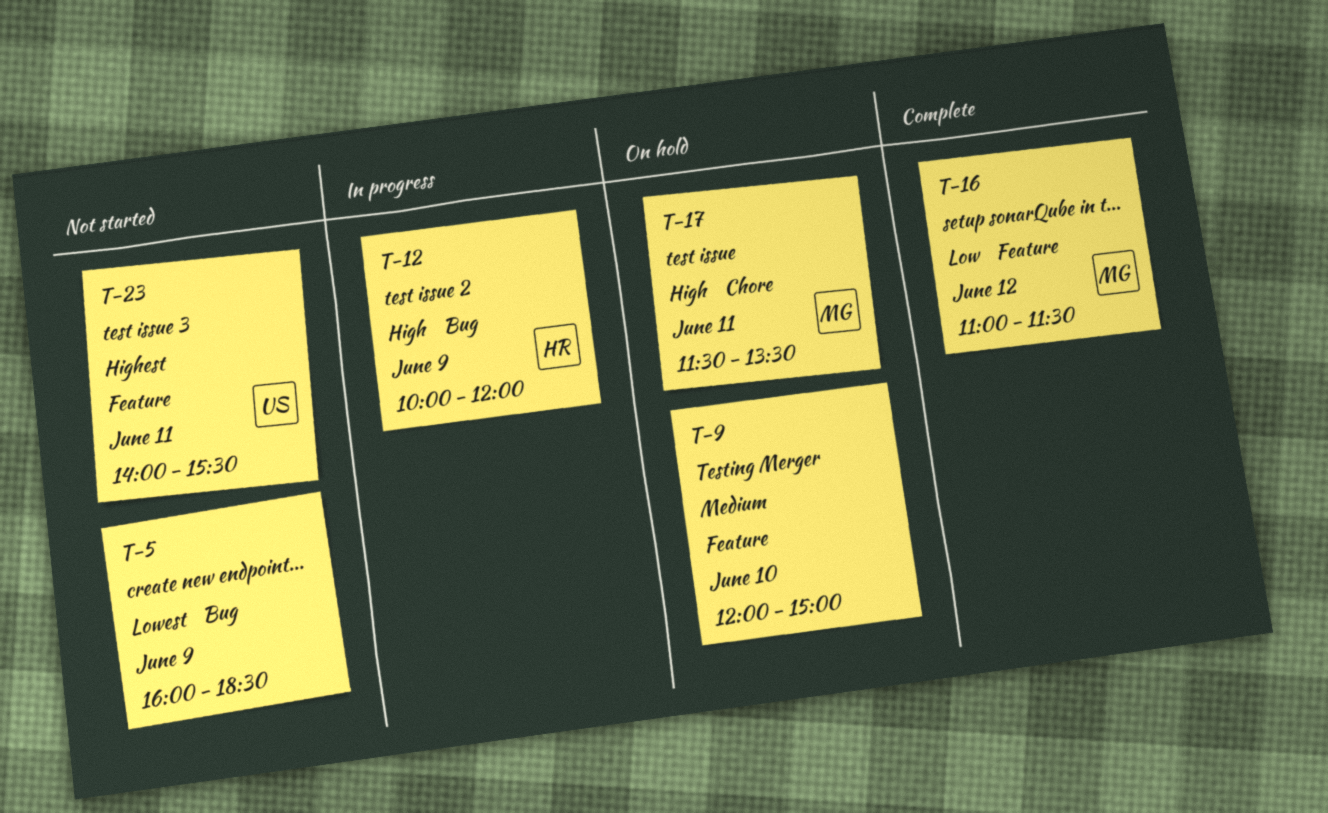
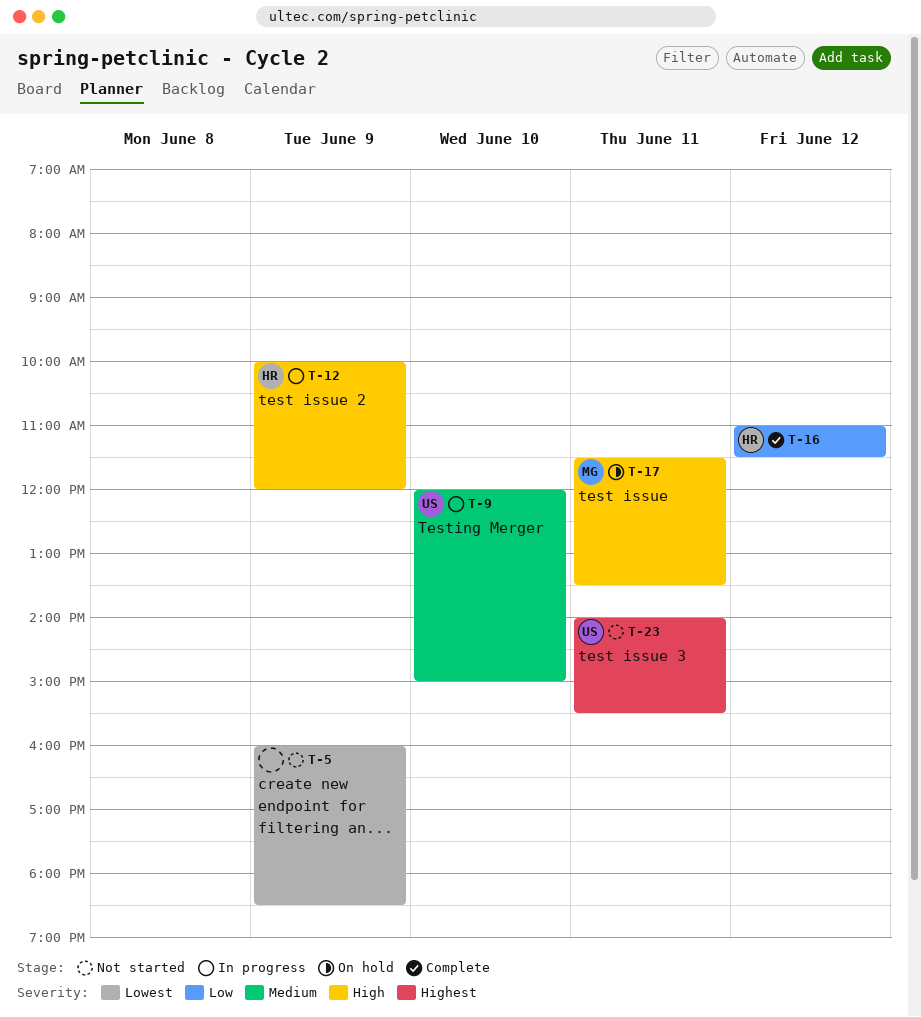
T-9, status: On hold -> In progress
T-9, owner: none -> US
T-16, owner: MG -> HR

